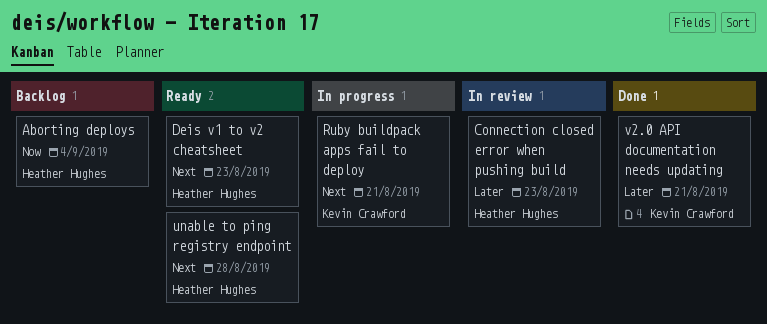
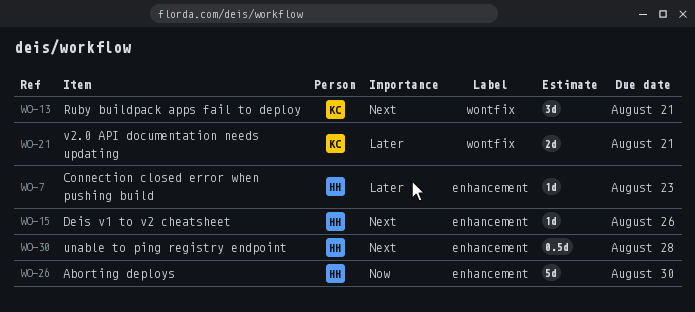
Aborting deploys, due: Sep 4 -> Aug 30
Deis v1 to v2 cheatsheet, due: Aug 23 -> Aug 26

